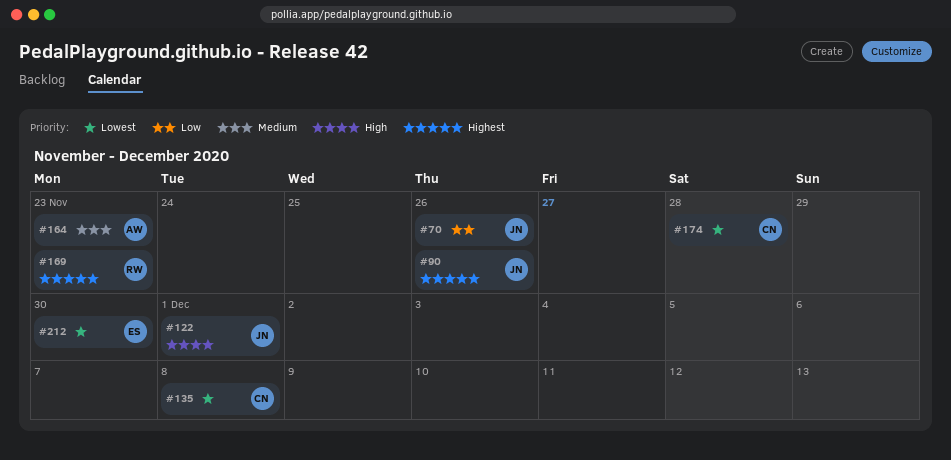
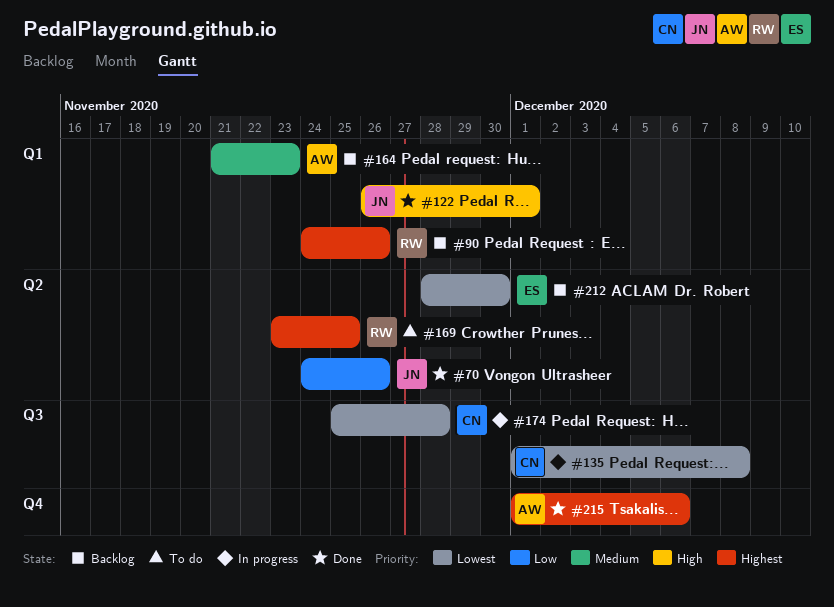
#90, owner: JN -> RW
#169, due: Nov 23 -> Nov 25
#215: none -> present

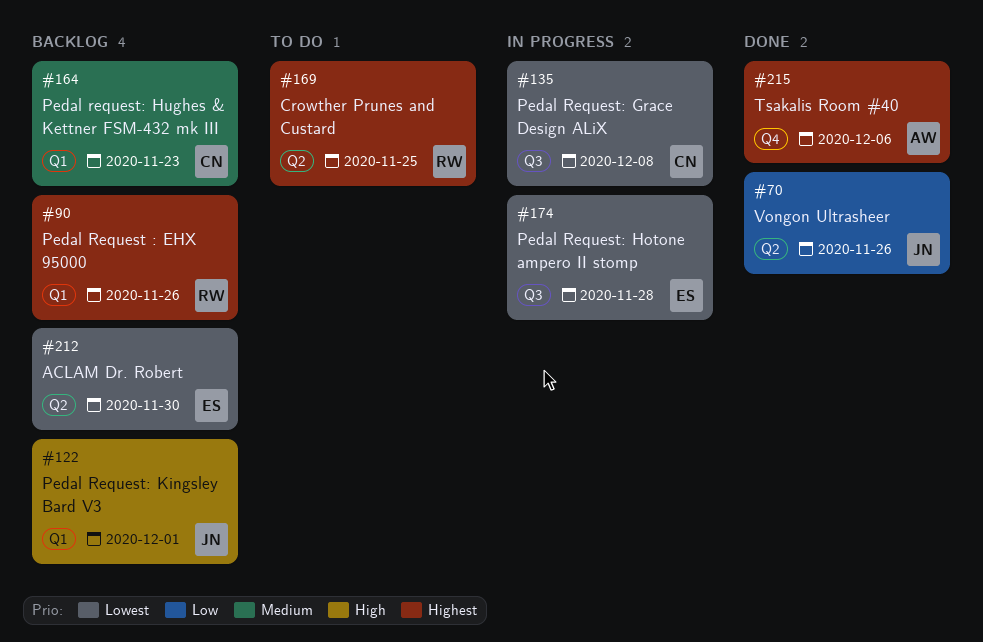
#122, status: Done -> Backlog
#164, owner: AW -> CN
#174, owner: CN -> ES

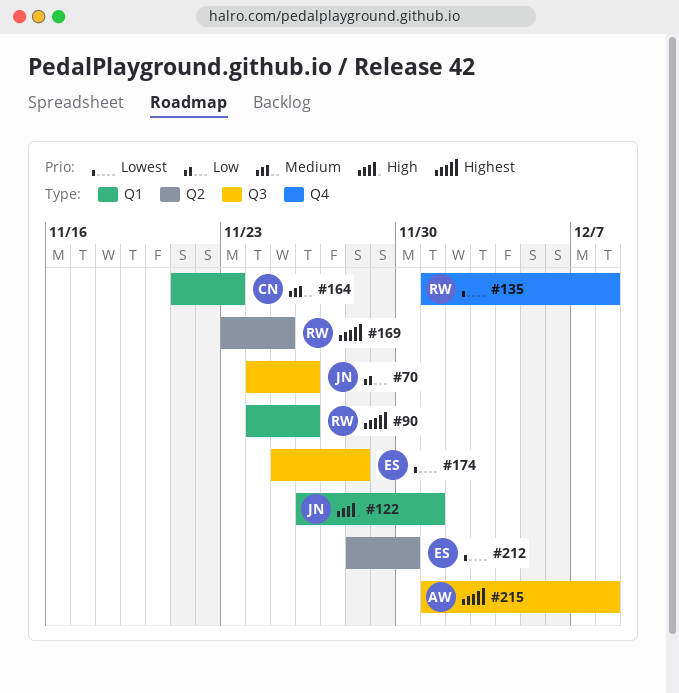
#70, label: Q2 -> Q3
#135, owner: CN -> RW
#135, label: Q3 -> Q4
#215, label: Q4 -> Q3
#215, due: Dec 6 -> Dec 8

